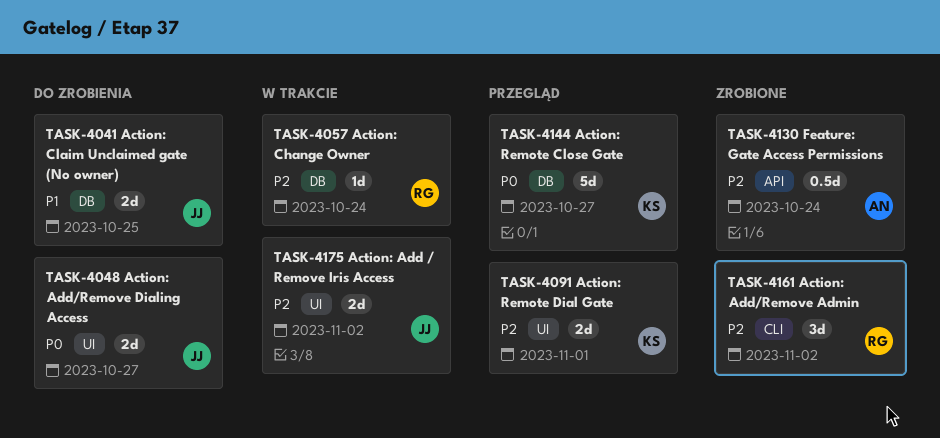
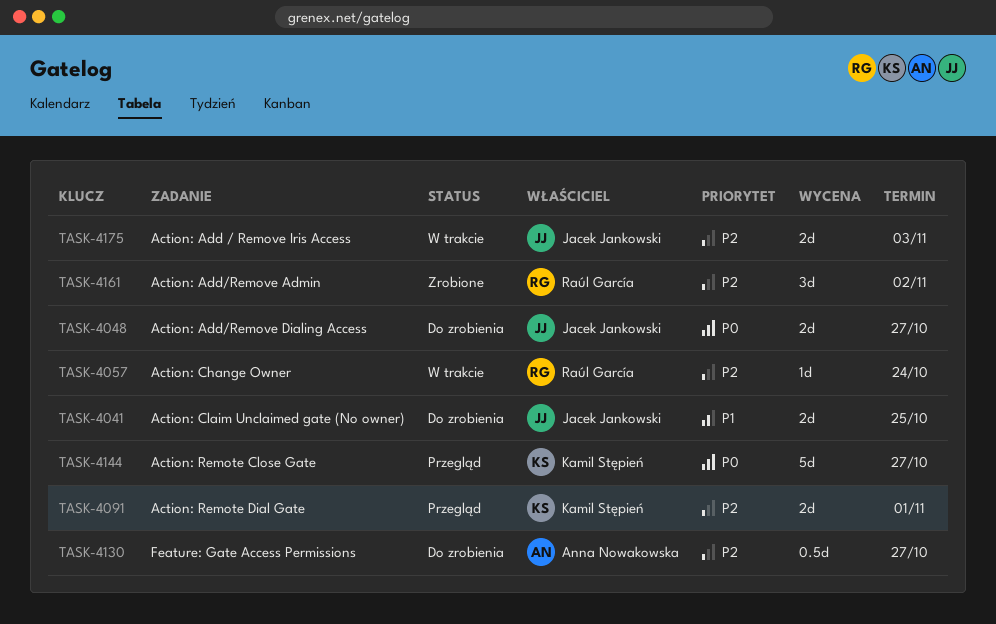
TASK-4130, status: Zrobione -> Do zrobienia
TASK-4130, due: Oct 24 -> Oct 27
TASK-4175, due: Nov 2 -> Nov 3

